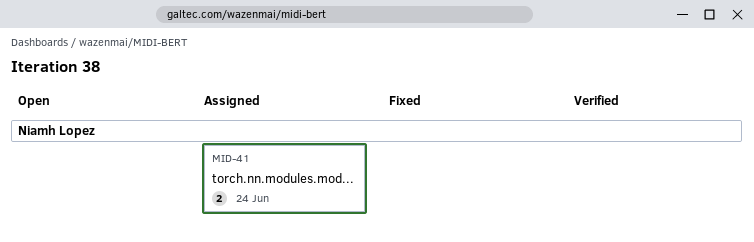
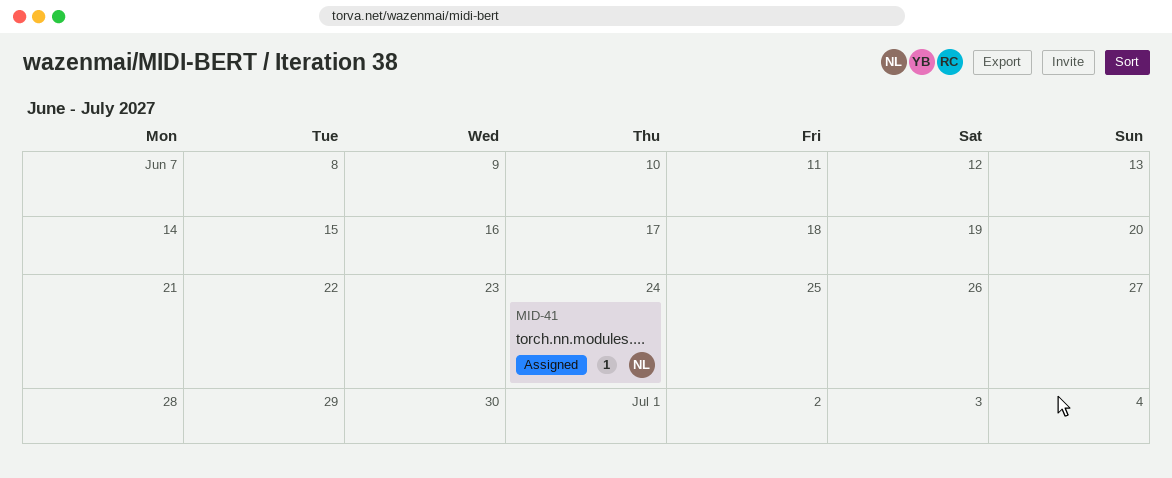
MID-41, estimate: 2 -> 1

